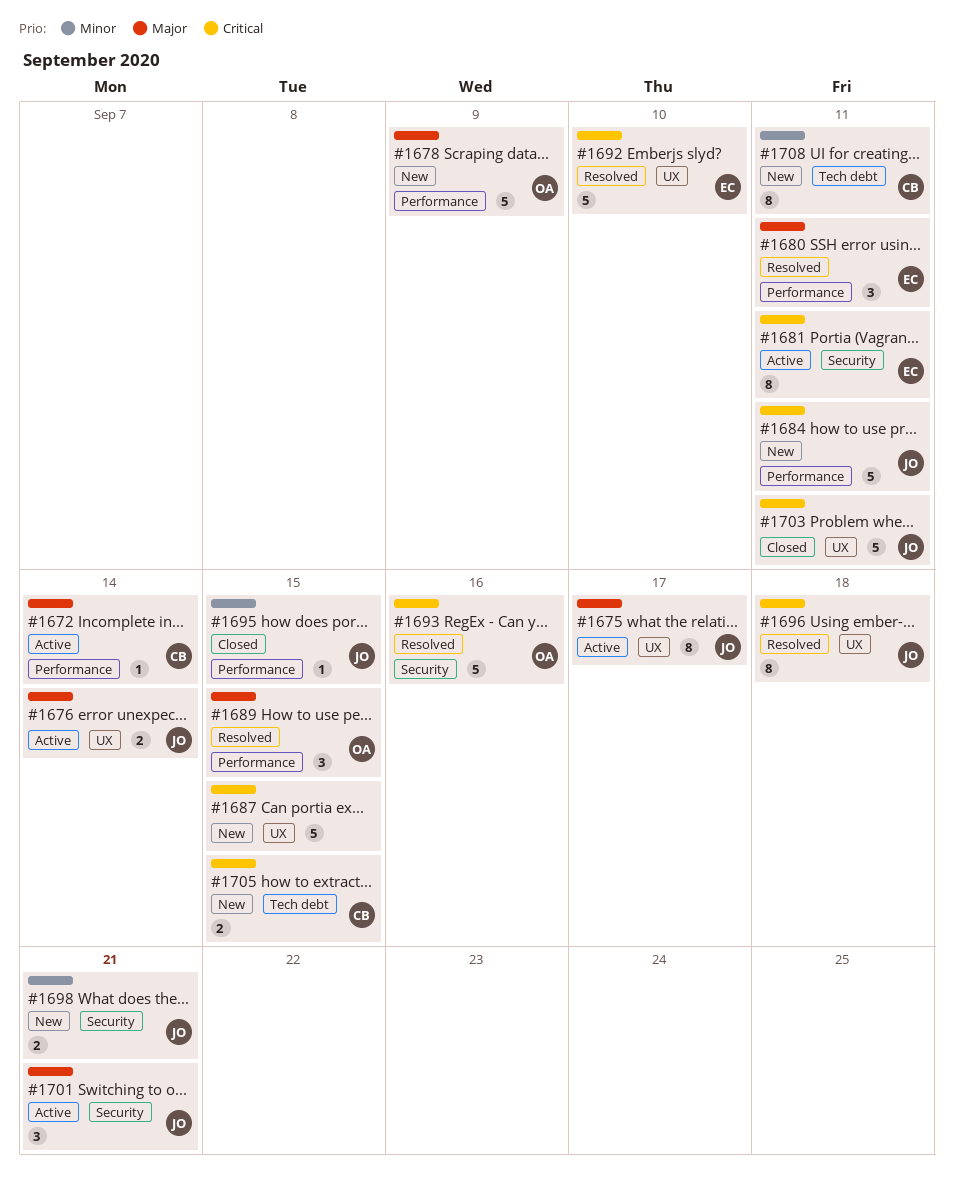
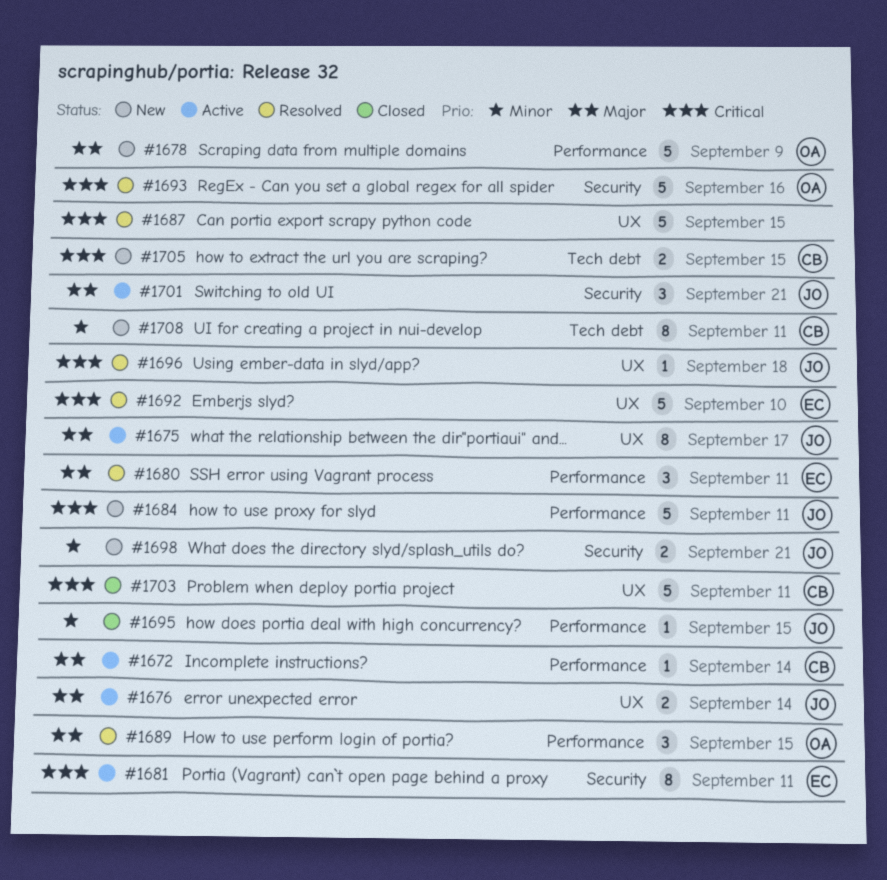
#1687, status: New -> Resolved
#1696, estimate: 8 -> 1
#1703, owner: JO -> CB

